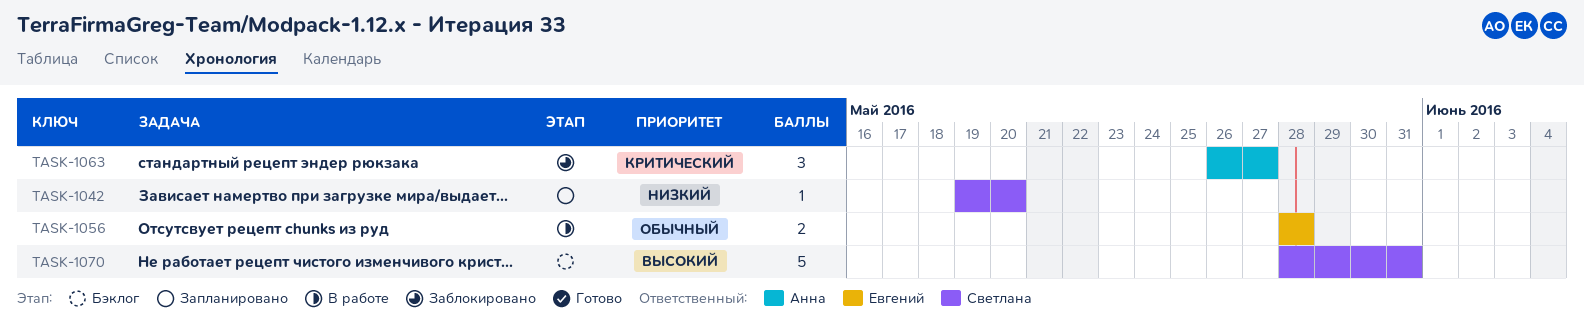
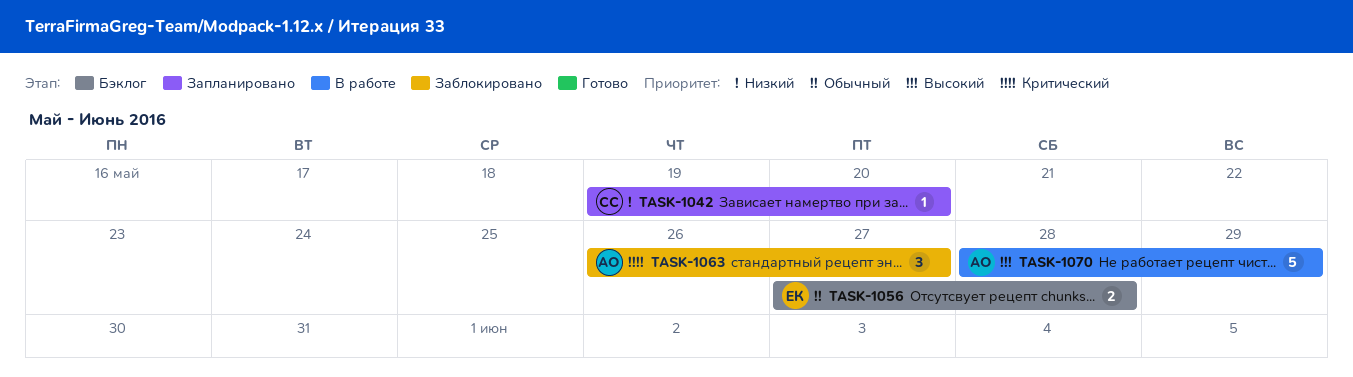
TASK-1056, status: В работе -> Бэклог
TASK-1056, start: May 28 -> May 27
TASK-1070, status: Бэклог -> В работе
TASK-1070, owner: Светлана -> Анна
TASK-1070, due: May 31 -> May 29

